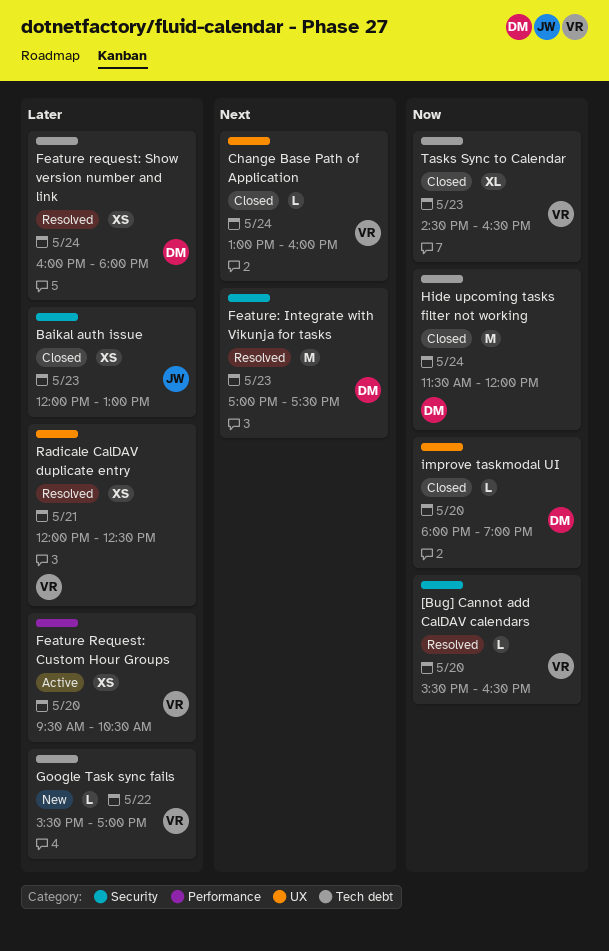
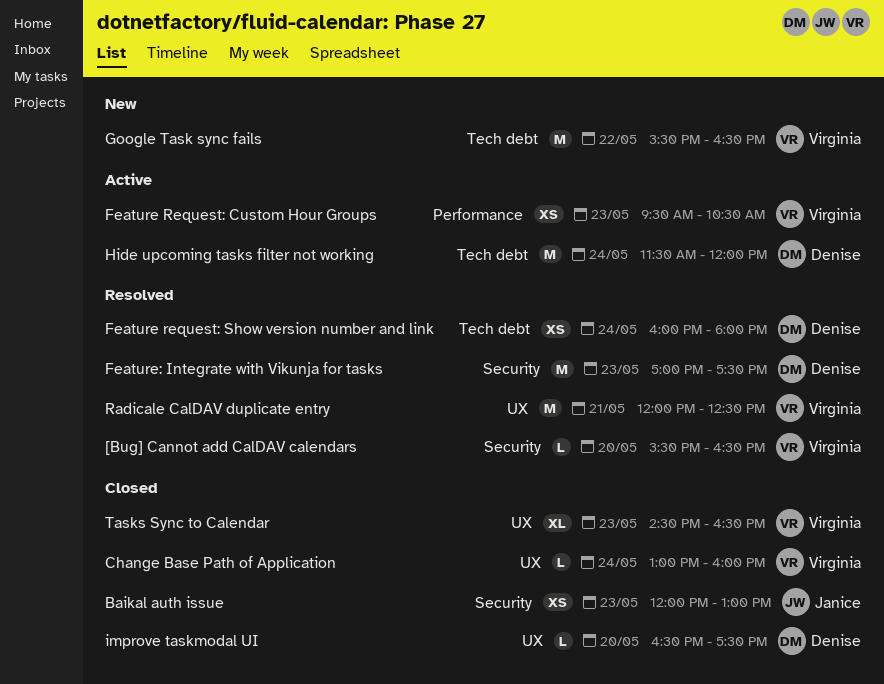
Feature Request: Custom Hour Groups, day: May 20 -> May 23
Google Task sync fails, estimate: L -> M
Google Task sync fails, ends: 17:00 -> 16:30
Hide upcoming tasks filter not working, status: Closed -> Active
improve taskmodal UI, begins: 18:00 -> 16:30
improve taskmodal UI, ends: 19:00 -> 17:30
Radicale CalDAV duplicate entry, estimate: XS -> M
Tasks Sync to Calendar, label: Tech debt -> UX

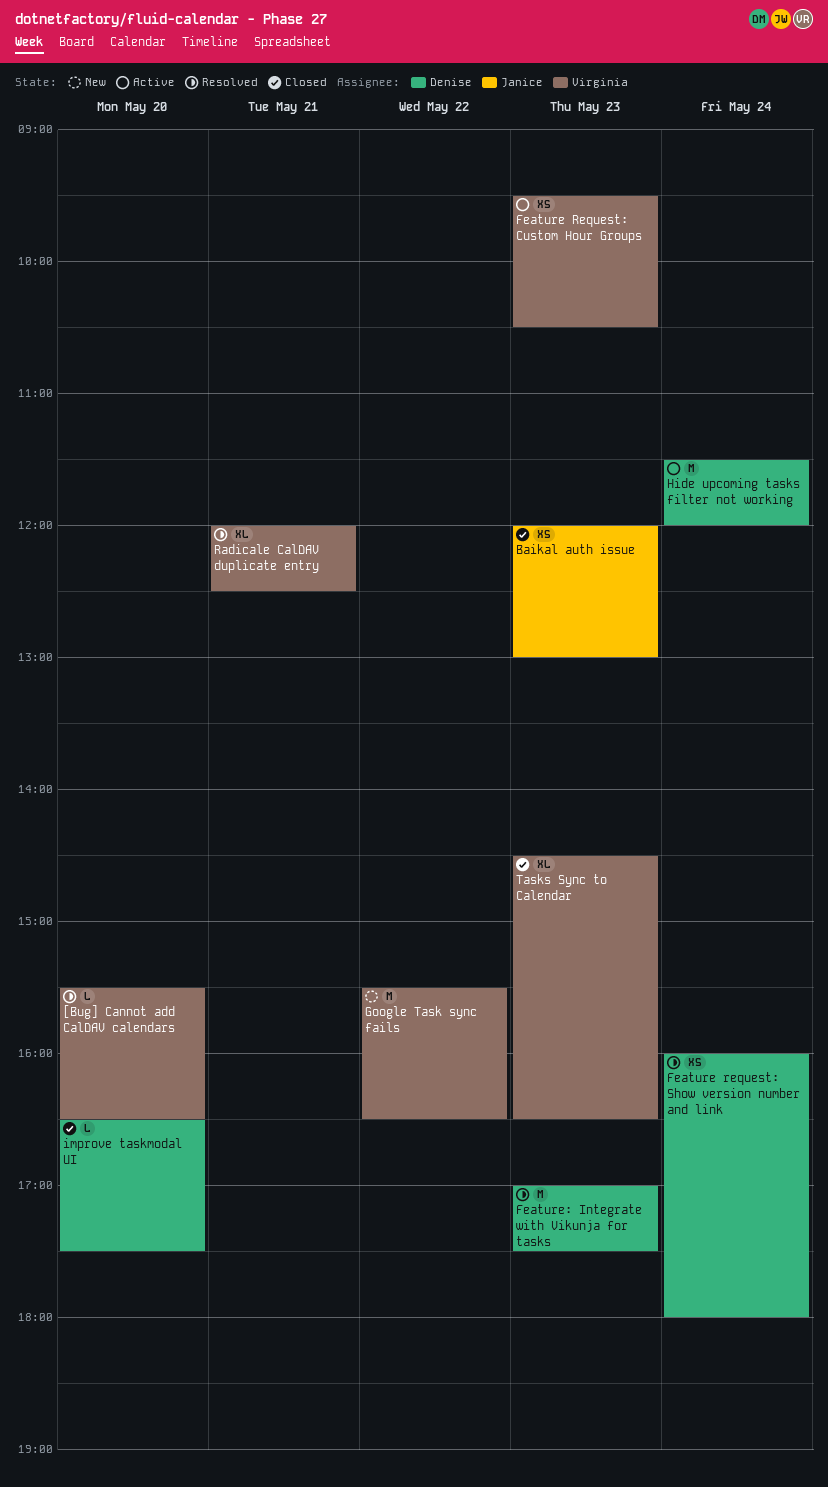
Change Base Path of Application: present -> none
Radicale CalDAV duplicate entry, estimate: M -> XL

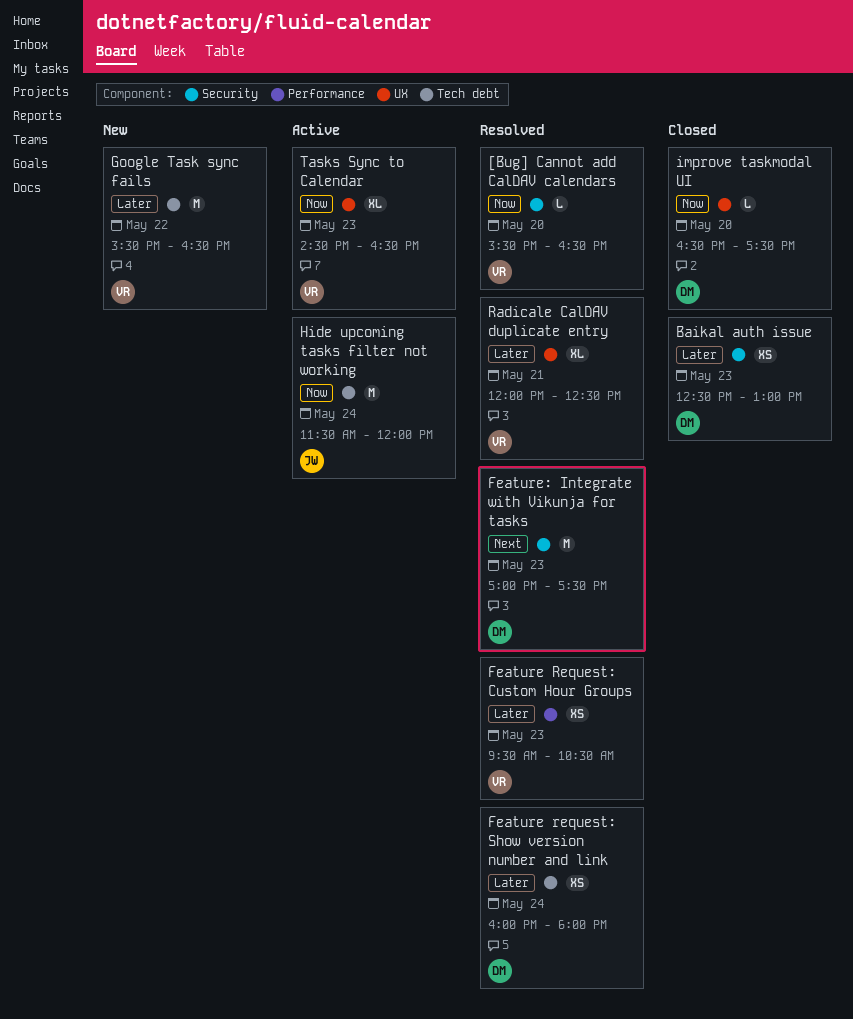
Baikal auth issue, owner: Janice -> Denise
Baikal auth issue, begins: 12:00 -> 12:30
Feature Request: Custom Hour Groups, status: Active -> Resolved
Hide upcoming tasks filter not working, owner: Denise -> Janice
Tasks Sync to Calendar, status: Closed -> Active

